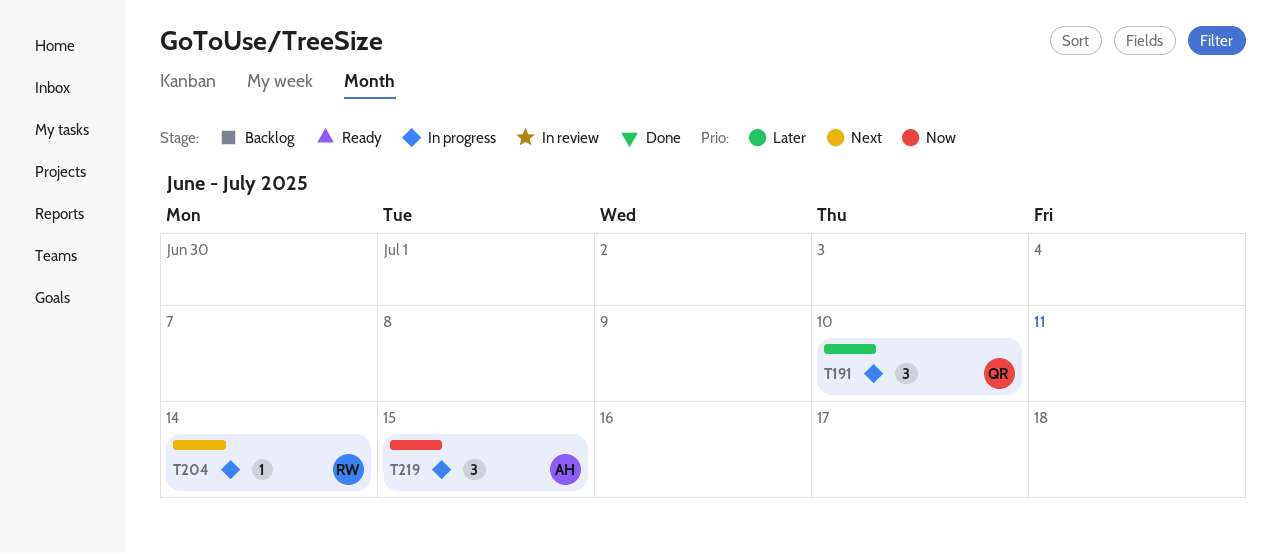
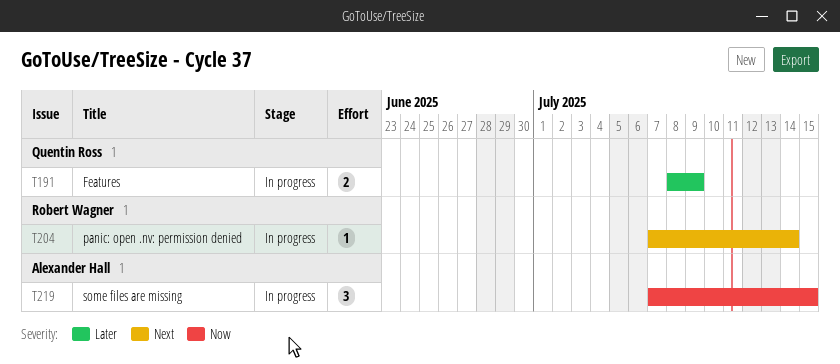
T191, estimate: 3 -> 2
T191, due: Jul 10 -> Jul 9

